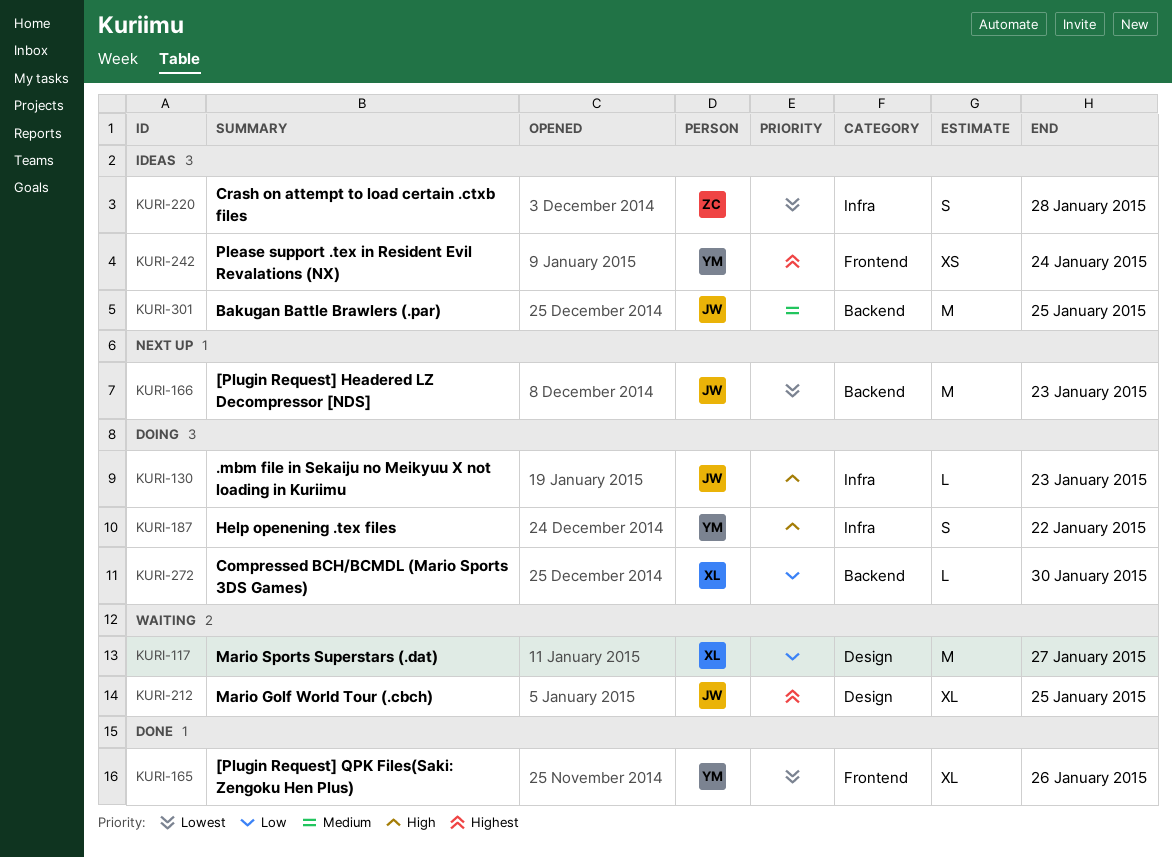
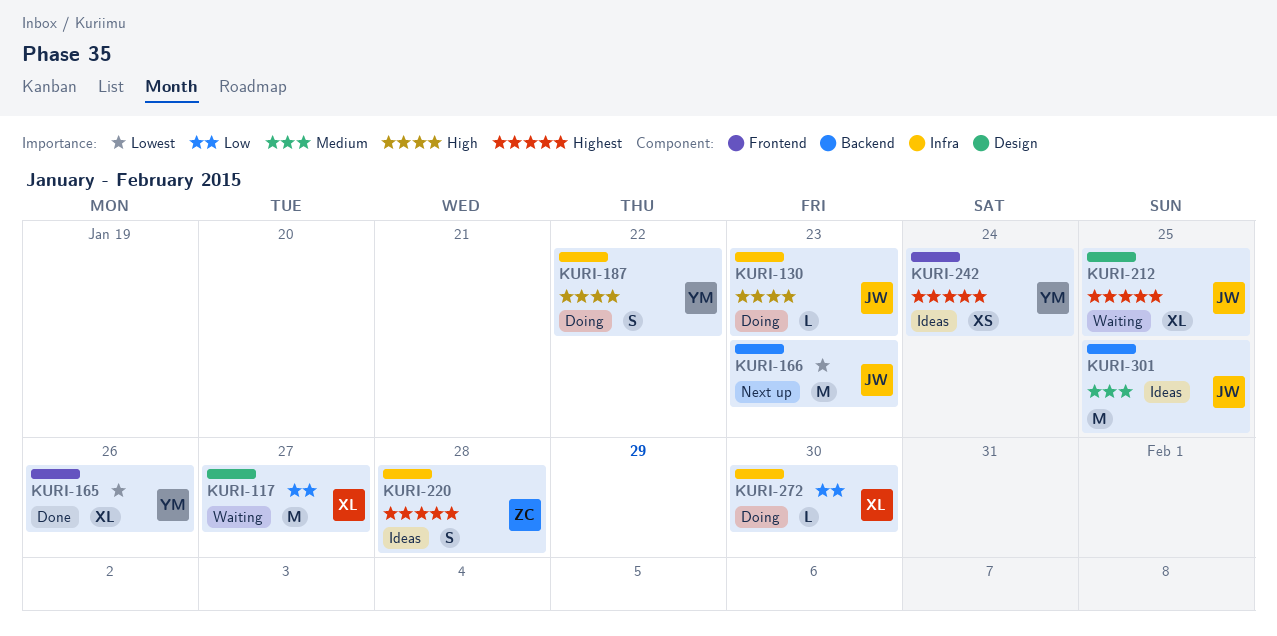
KURI-220, priority: Lowest -> Highest
KURI-272, label: Backend -> Infra

